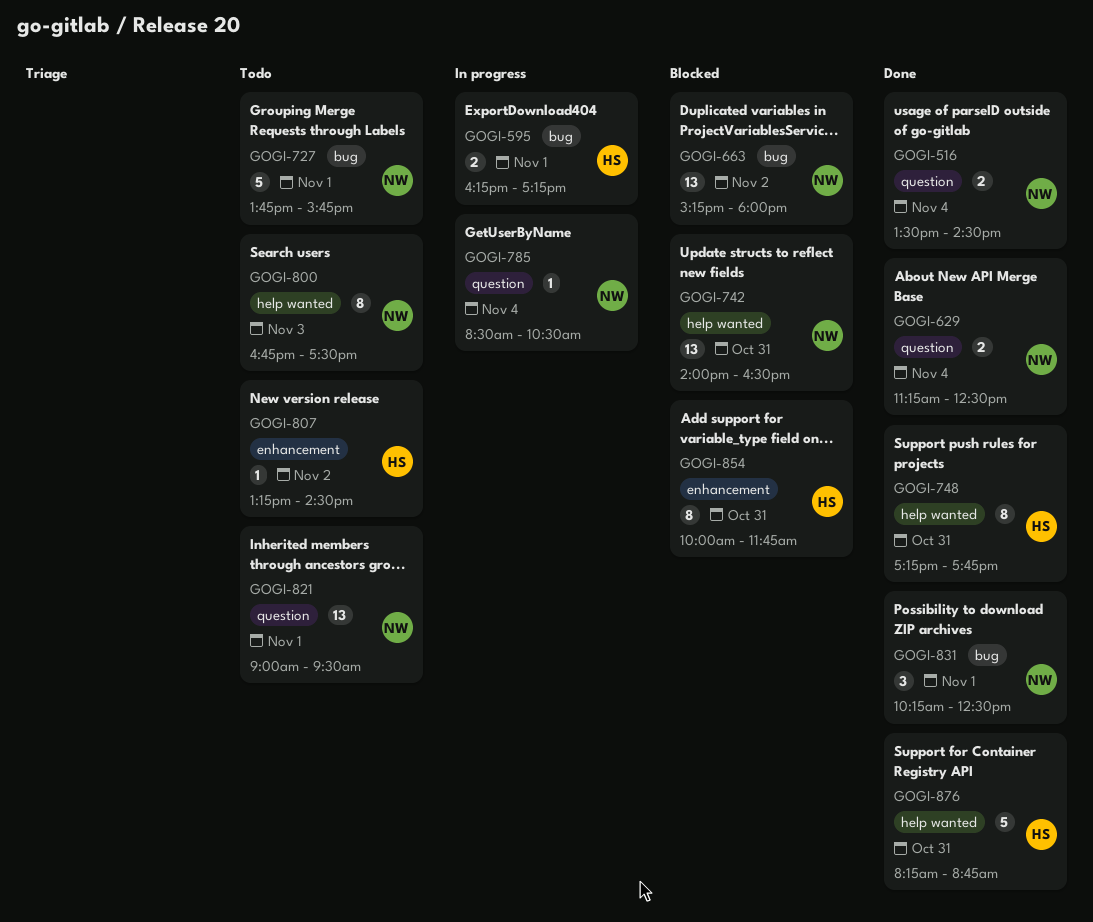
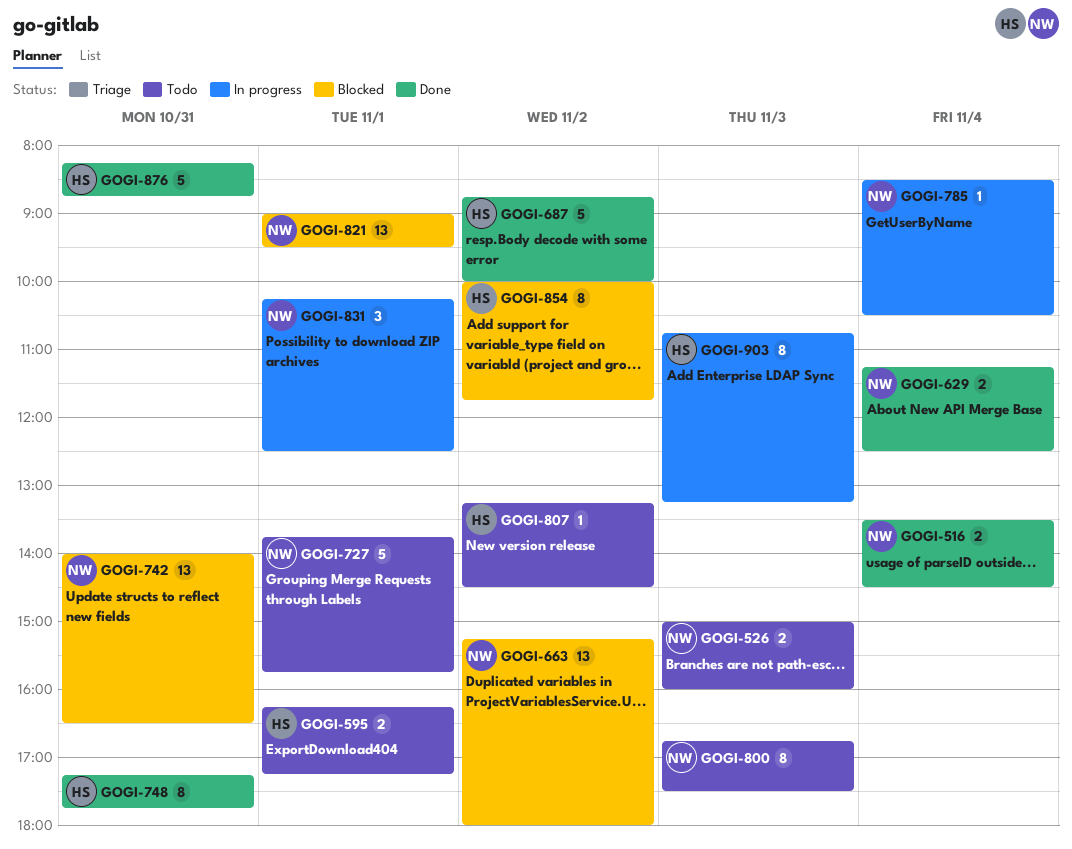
GOGI-526: none -> present
GOGI-595, status: In progress -> Todo
GOGI-687: none -> present
GOGI-821, status: Todo -> Blocked
GOGI-831, status: Done -> In progress
GOGI-854, day: Oct 31 -> Nov 2
GOGI-903: none -> present

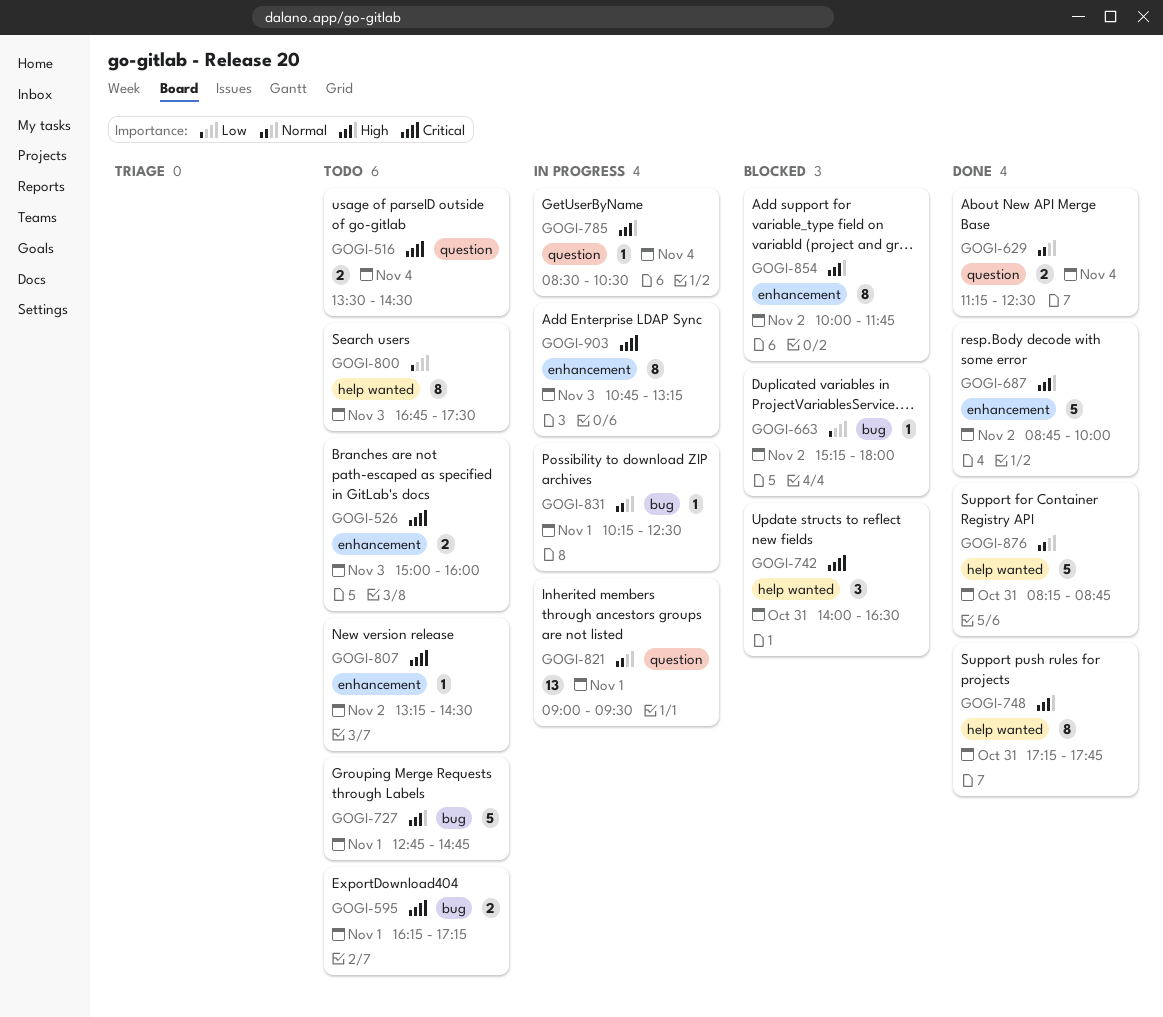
GOGI-516, status: Done -> Todo
GOGI-663, estimate: 13 -> 1
GOGI-727, begins: 13:45 -> 12:45
GOGI-727, ends: 15:45 -> 14:45
GOGI-742, estimate: 13 -> 3
GOGI-821, status: Blocked -> In progress
GOGI-831, estimate: 3 -> 1

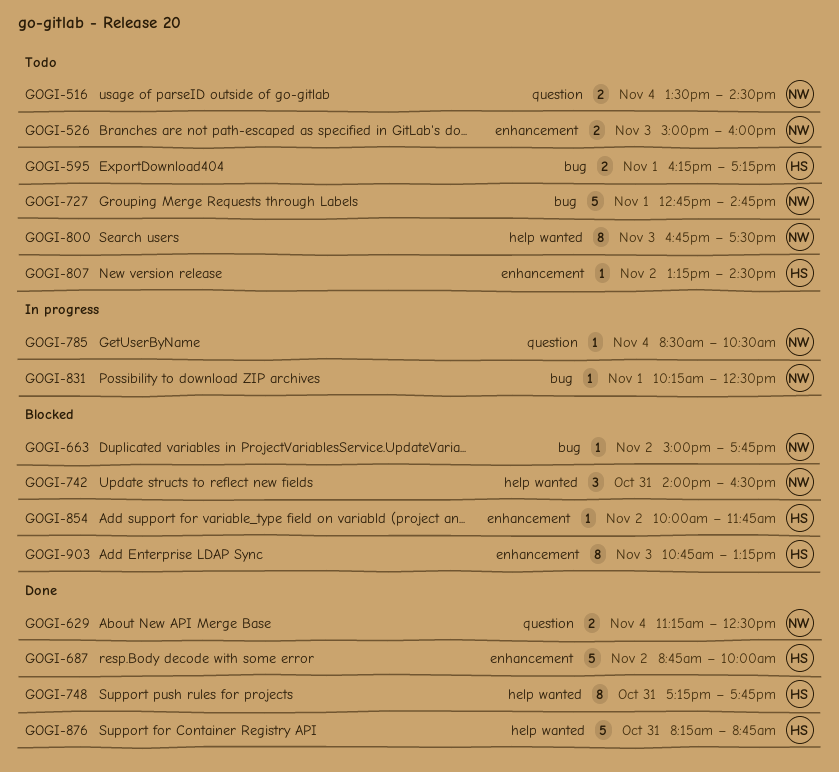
GOGI-663, begins: 15:15 -> 15:00
GOGI-663, ends: 18:00 -> 17:45
GOGI-821: present -> none
GOGI-854, estimate: 8 -> 1
GOGI-903, status: In progress -> Blocked

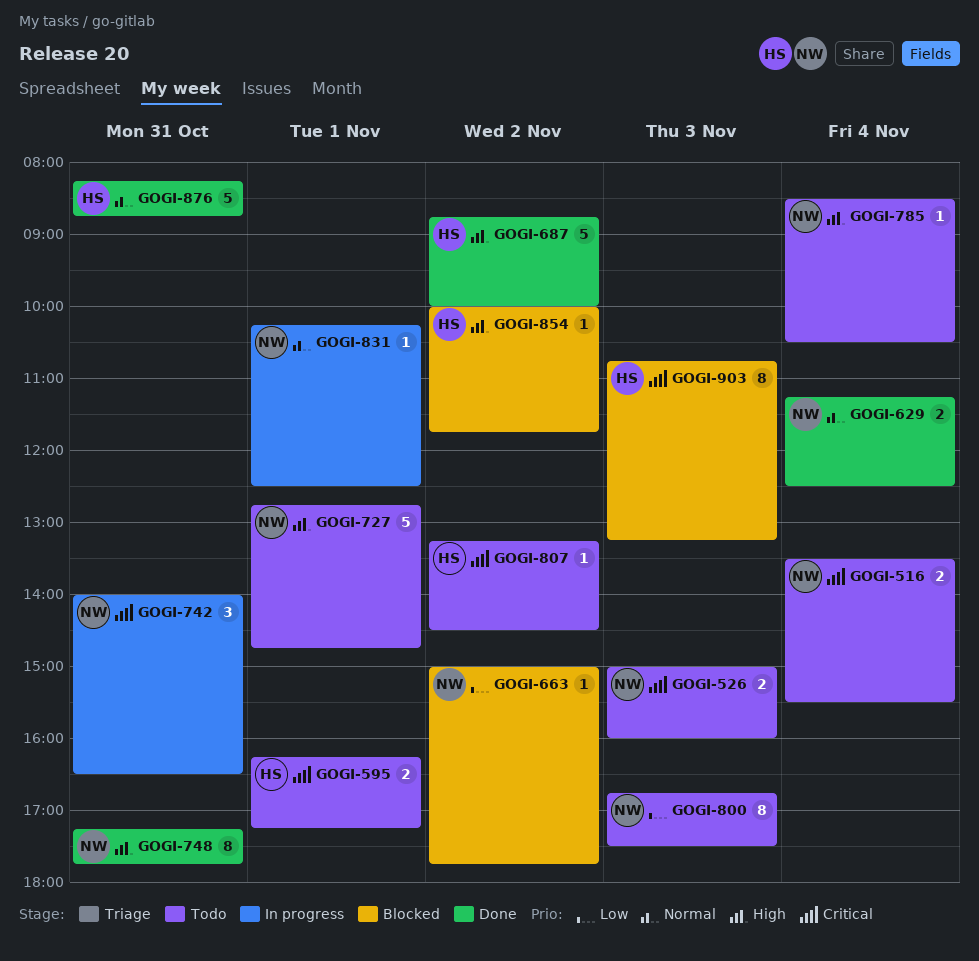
GOGI-516, ends: 14:30 -> 15:30
GOGI-742, status: Blocked -> In progress
GOGI-748, owner: HS -> NW
GOGI-785, status: In progress -> Todo

